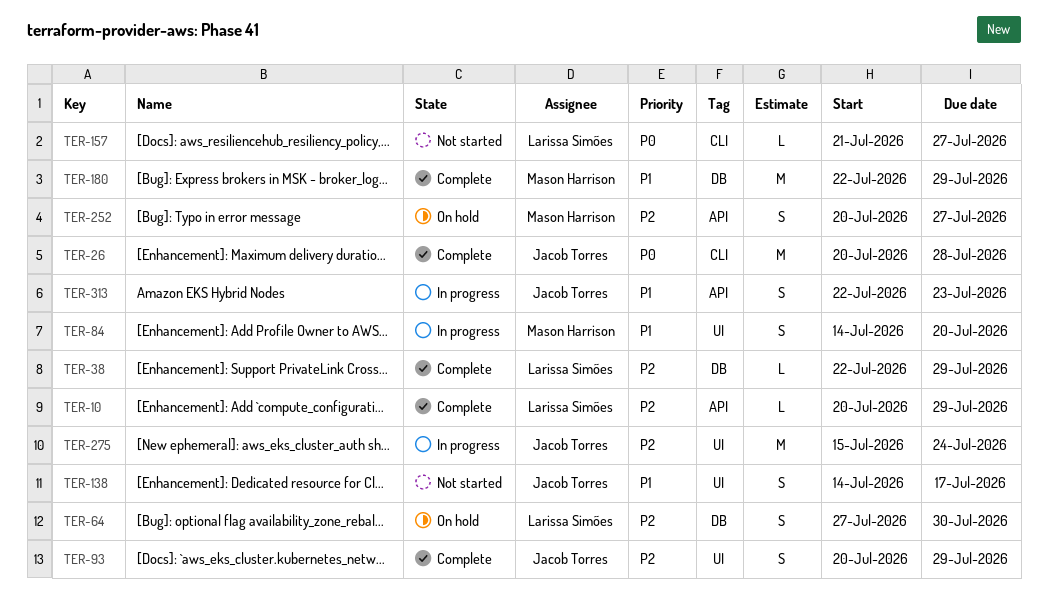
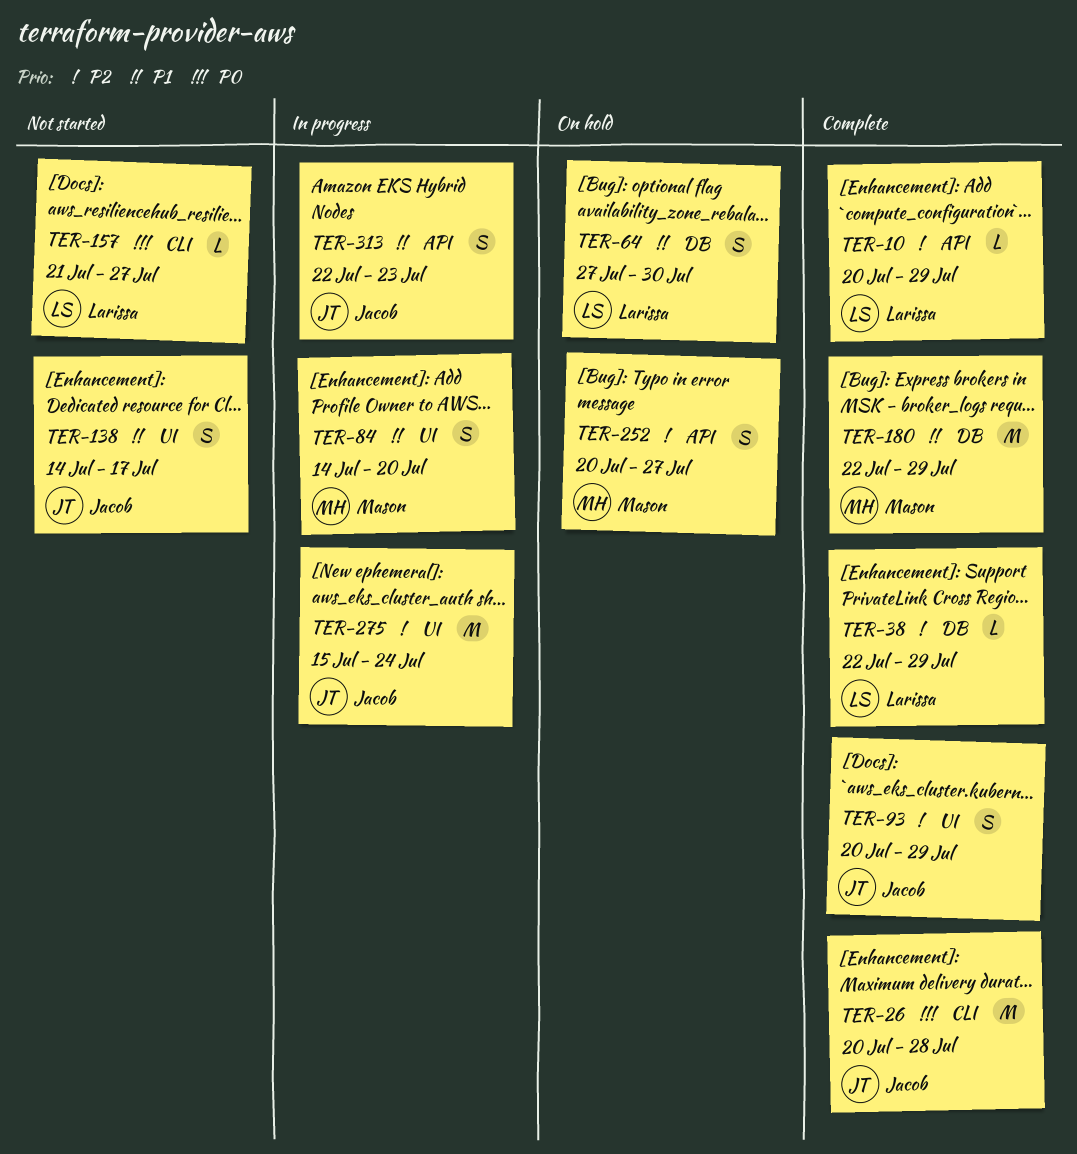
TER-64, priority: P2 -> P1

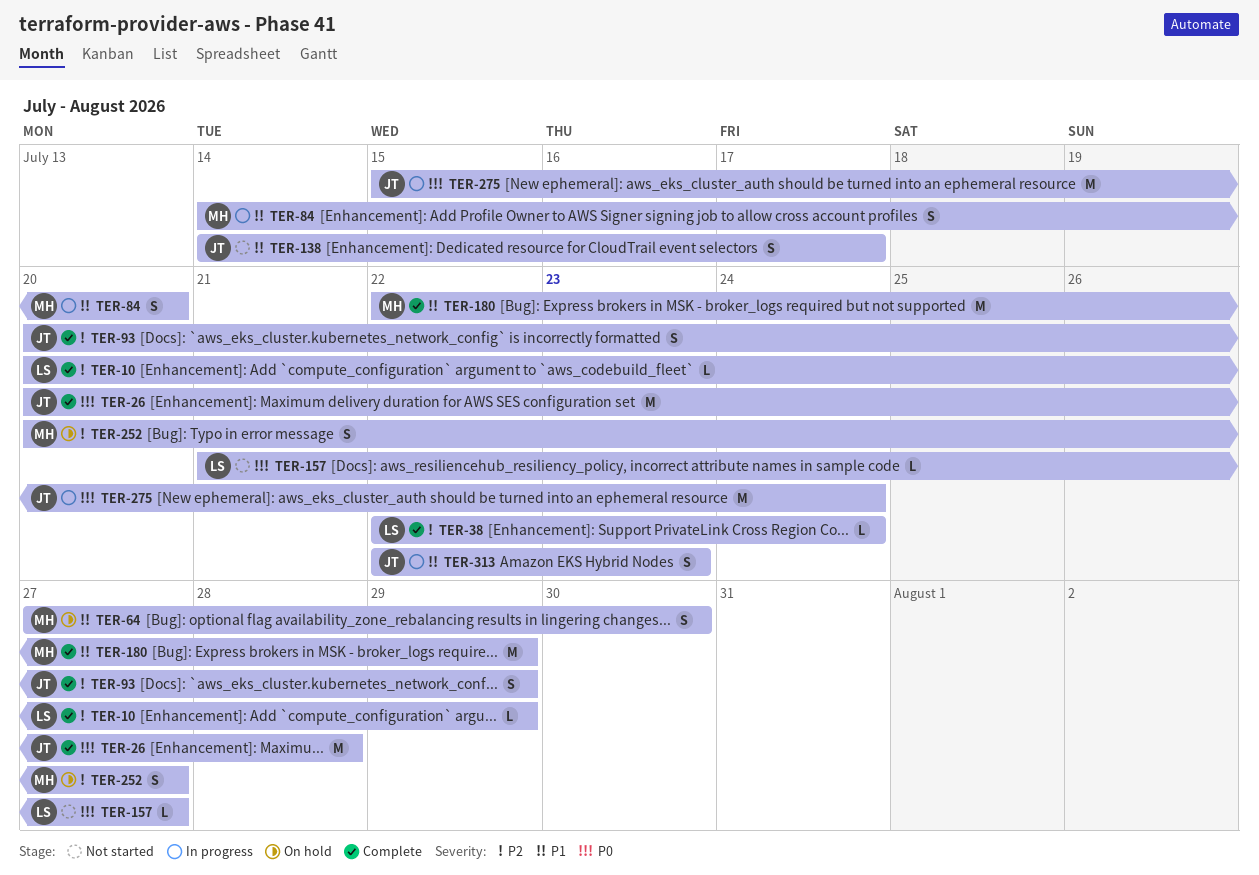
TER-38, due: Jul 29 -> Jul 24
TER-64, owner: Larissa -> Mason
TER-275, priority: P2 -> P0

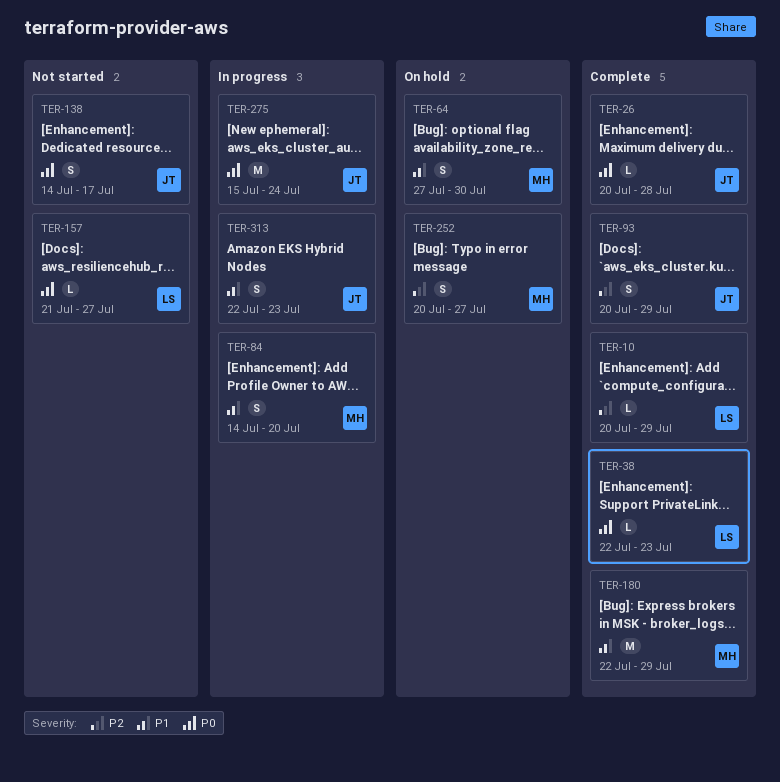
TER-26, estimate: M -> L
TER-38, priority: P2 -> P0
TER-38, due: Jul 24 -> Jul 23
TER-138, priority: P1 -> P0

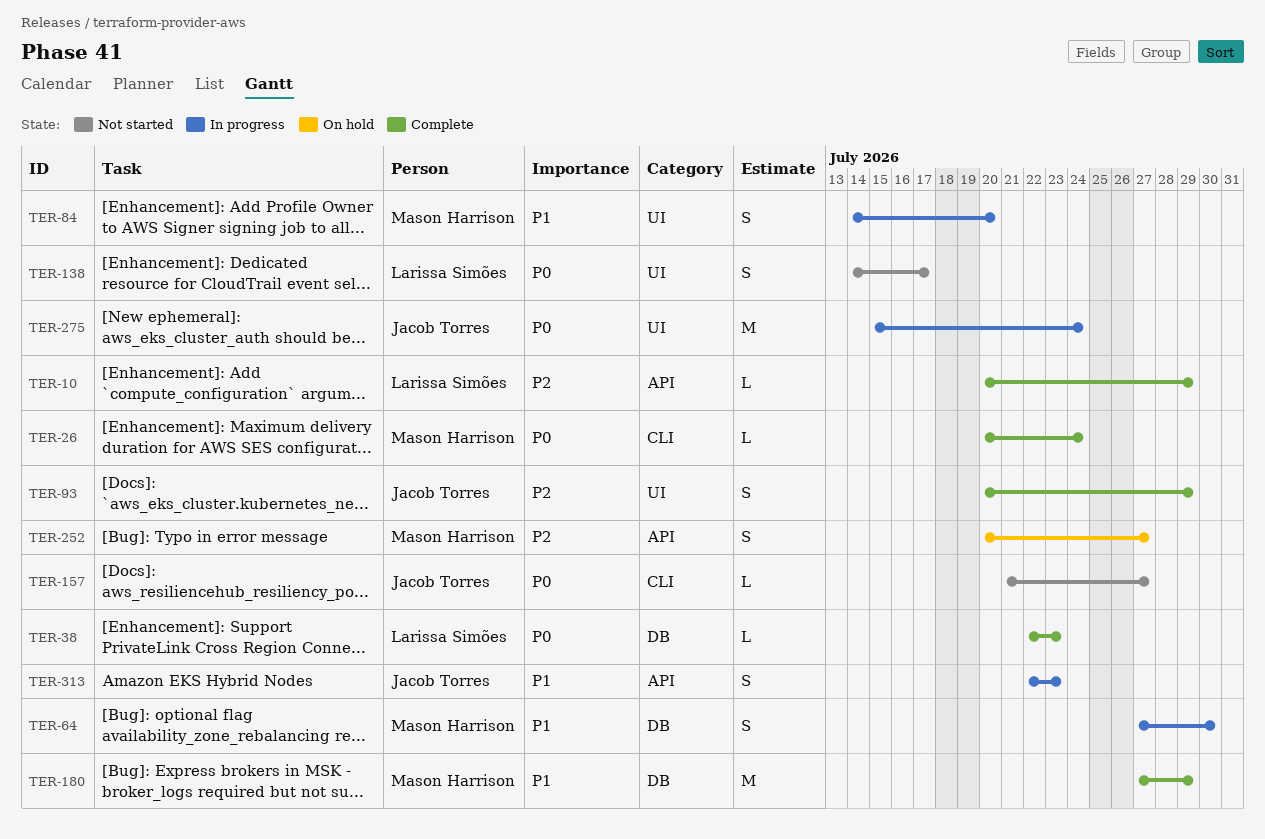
TER-26, owner: Jacob Torres -> Mason Harrison
TER-26, due: Jul 28 -> Jul 24
TER-64, status: On hold -> In progress
TER-138, owner: Jacob Torres -> Larissa Simões
TER-157, owner: Larissa Simões -> Jacob Torres
TER-180, start: Jul 22 -> Jul 27

